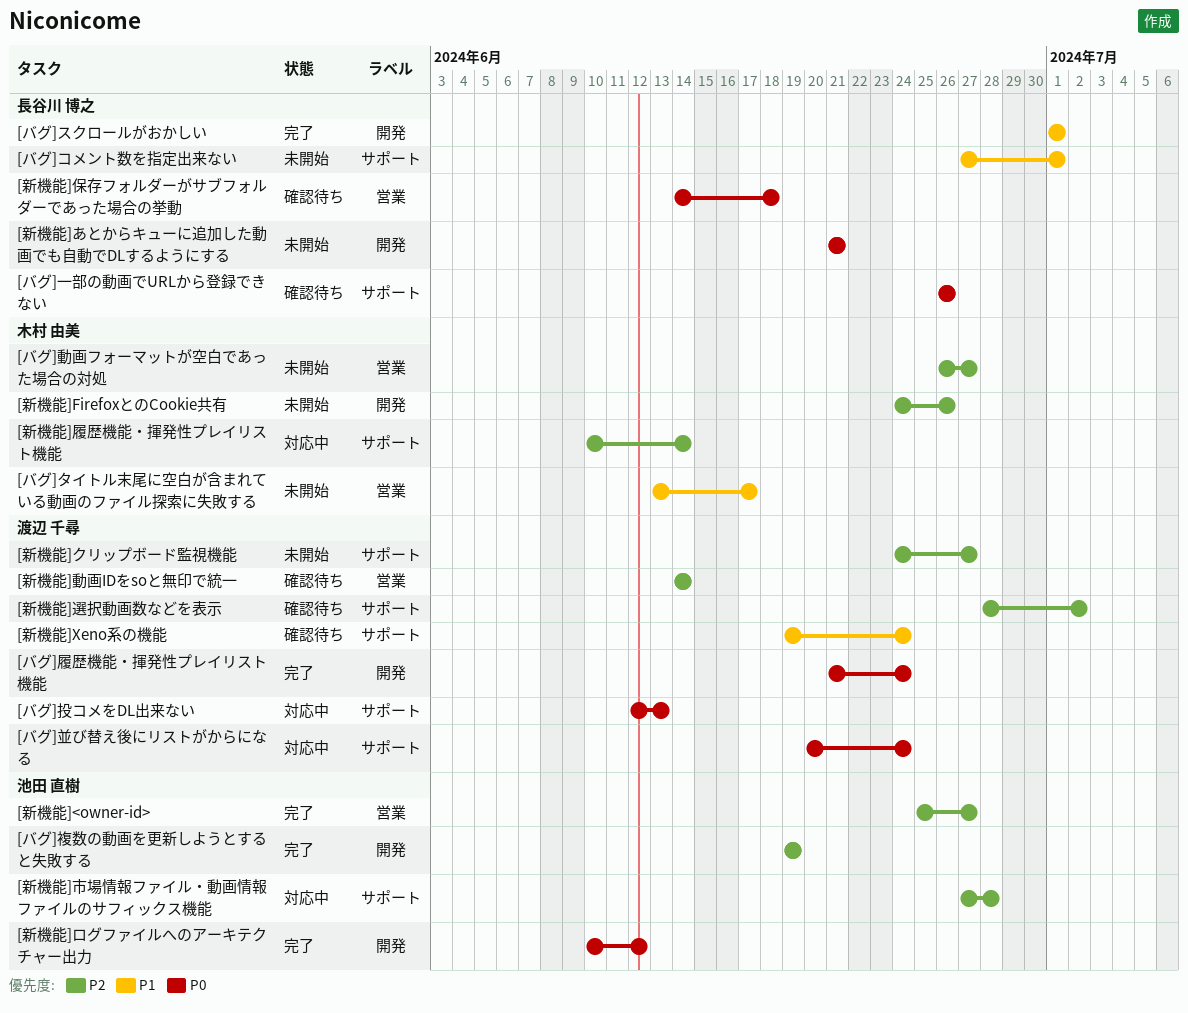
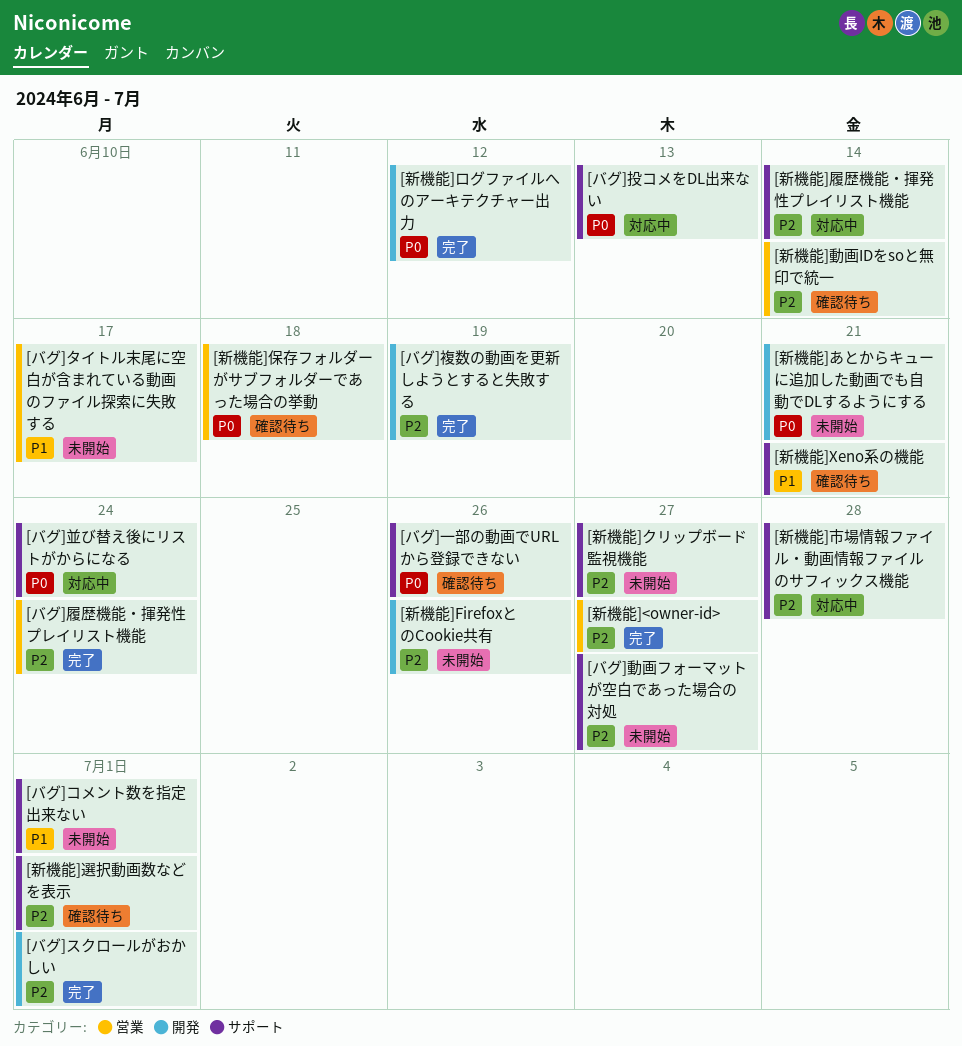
[バグ]スクロールがおかしい, priority: P1 -> P2
[バグ]動画フォーマットが空白であった場合の対処, label: 営業 -> サポート
[バグ]履歴機能・揮発性プレイリスト機能, priority: P0 -> P2
[バグ]履歴機能・揮発性プレイリスト機能, label: 開発 -> 営業
[新機能]Xeno系の機能, due: Jun 24 -> Jun 21
[新機能]選択動画数などを表示, due: Jul 2 -> Jul 1

